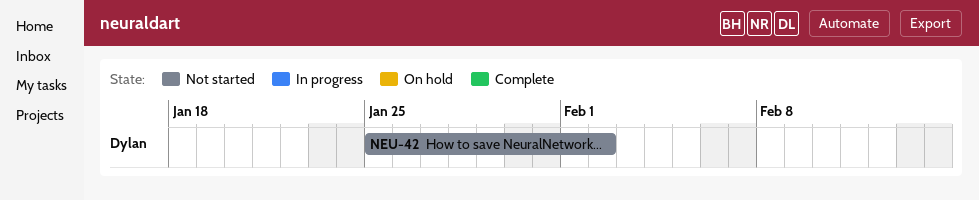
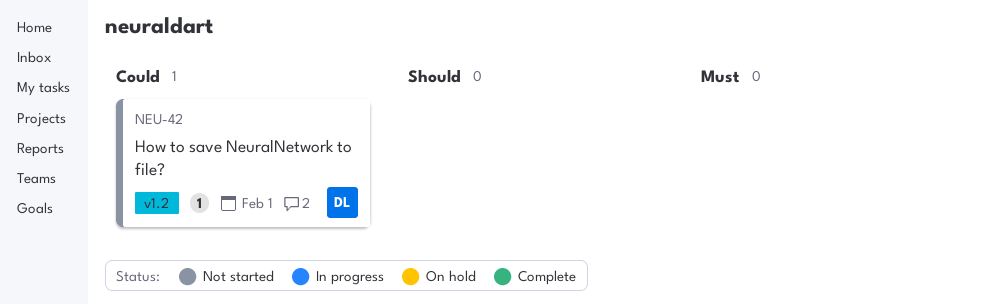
NEU-42, due: Feb 2 -> Feb 1

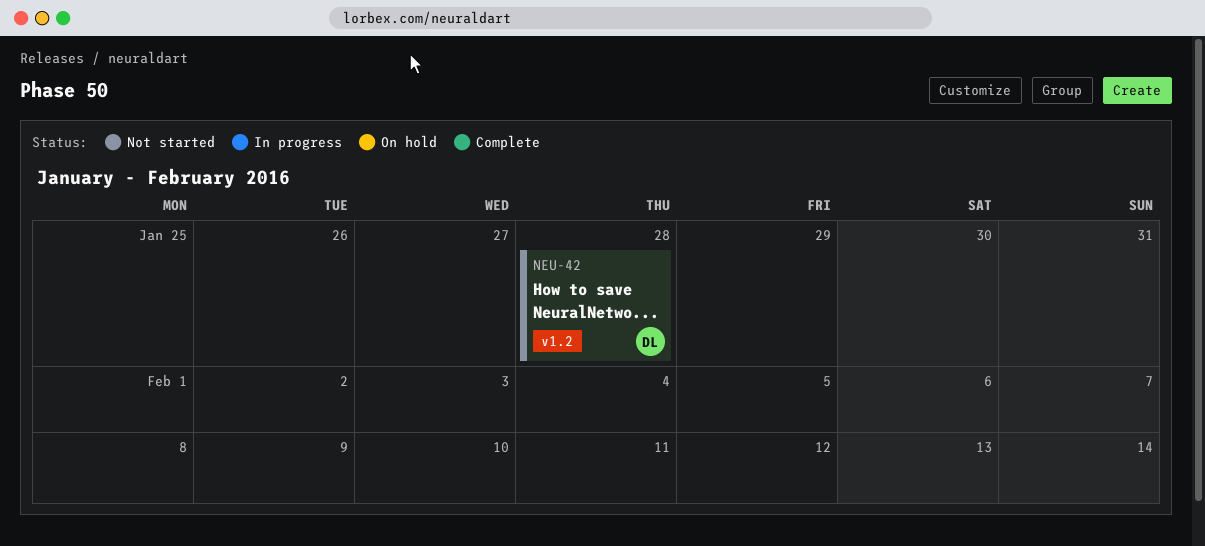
NEU-42, due: Feb 1 -> Jan 28

